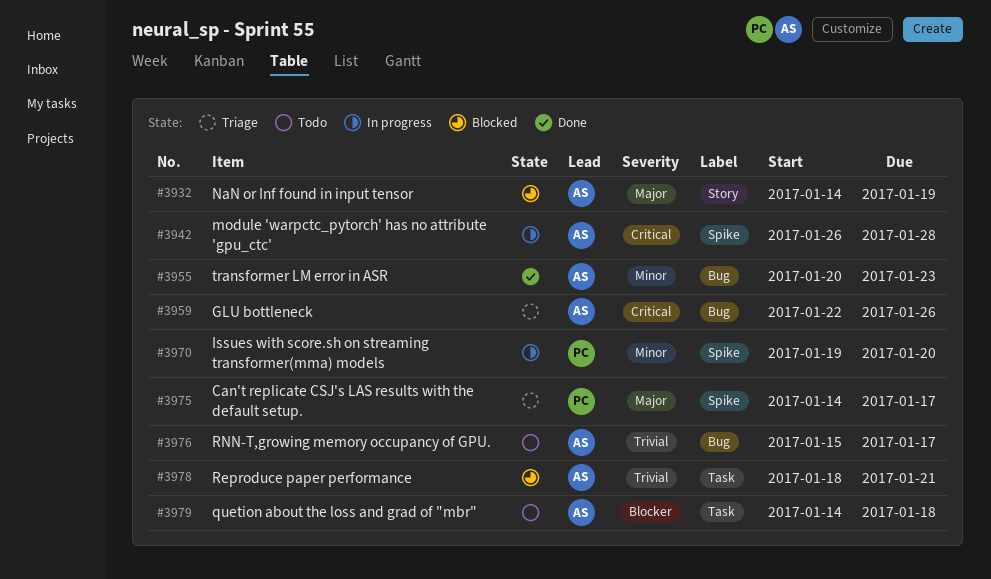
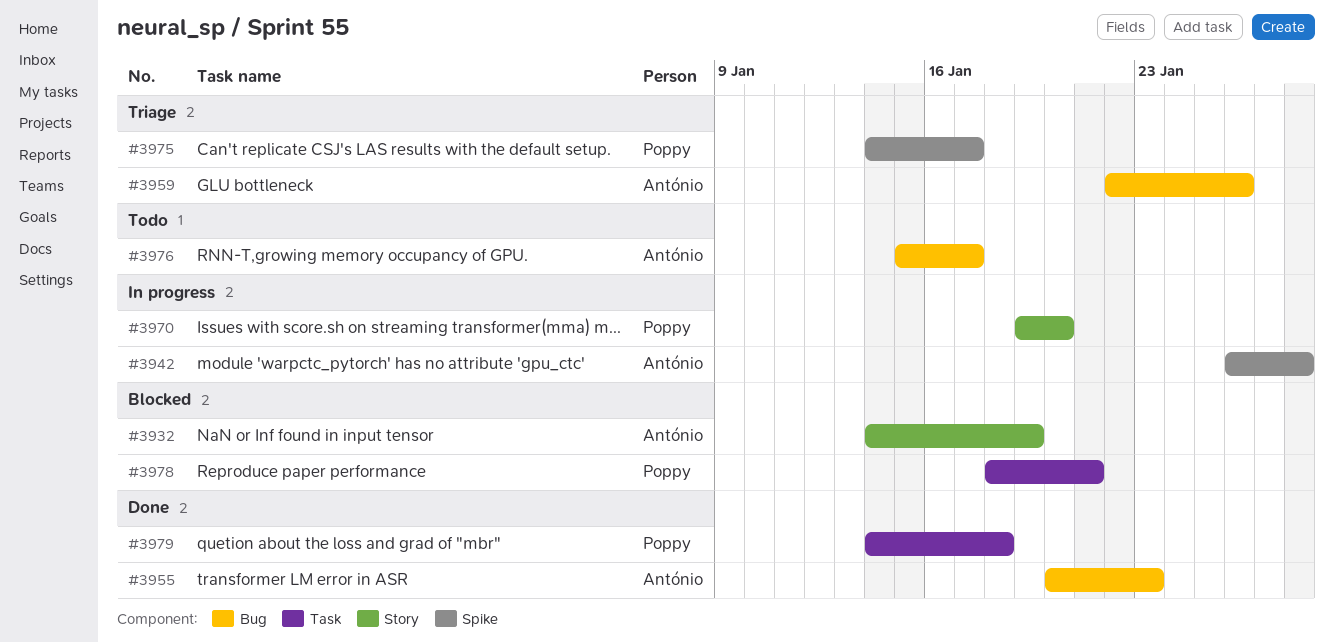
#3970, label: Spike -> Story
#3978, owner: António -> Poppy
#3979, status: Todo -> Done
#3979, owner: António -> Poppy

